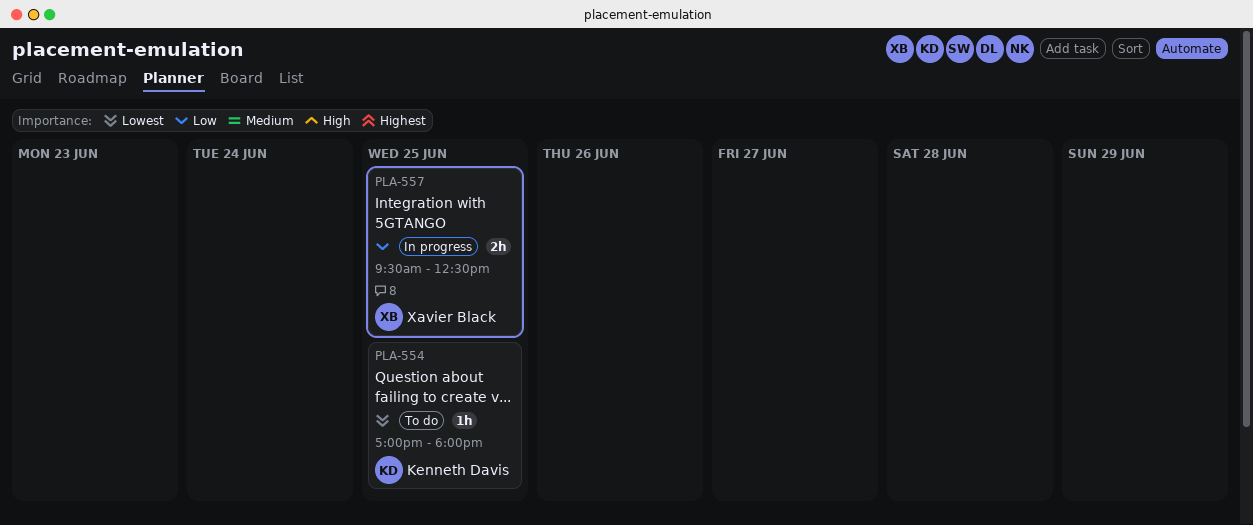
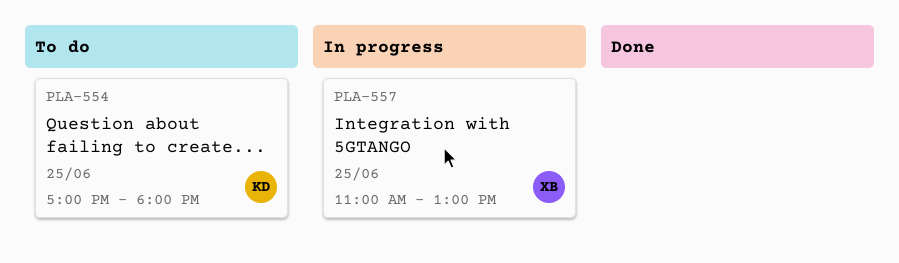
PLA-557, begins: 09:30 -> 11:00
PLA-557, ends: 12:30 -> 13:00

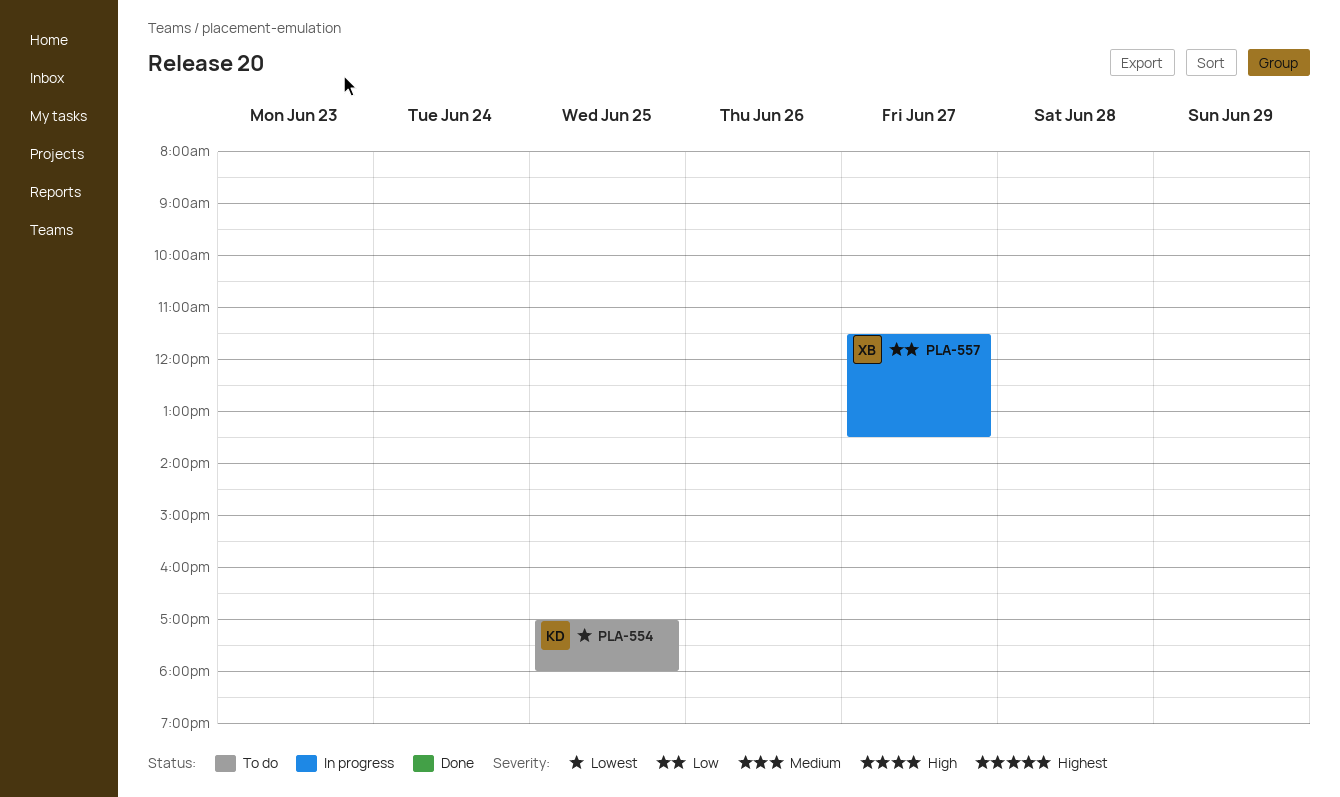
PLA-557, day: Jun 25 -> Jun 27
PLA-557, begins: 11:00 -> 11:30
PLA-557, ends: 13:00 -> 13:30

